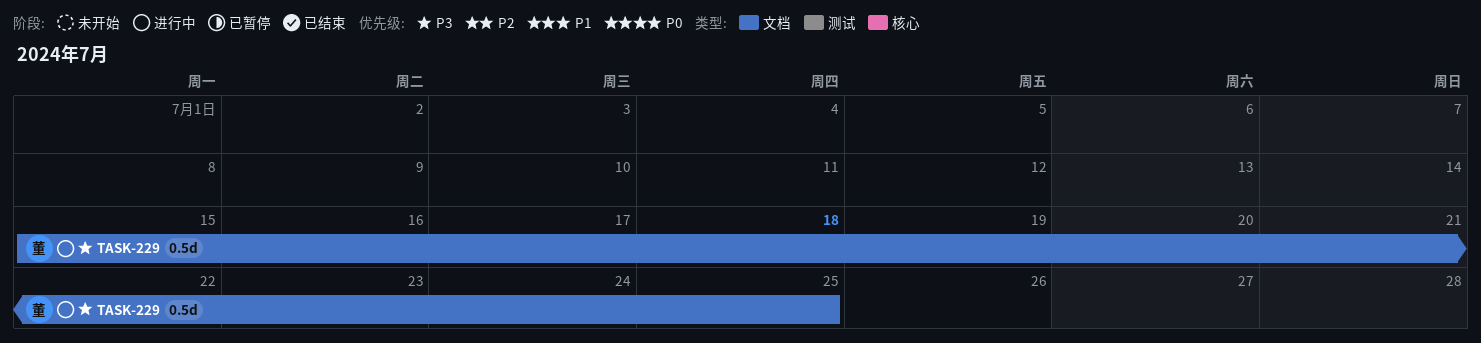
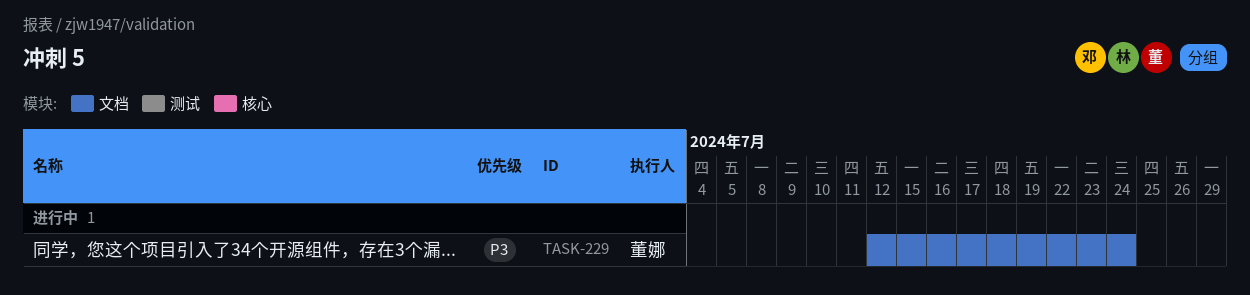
TASK-229, start: Jul 15 -> Jul 12
TASK-229, due: Jul 25 -> Jul 24

